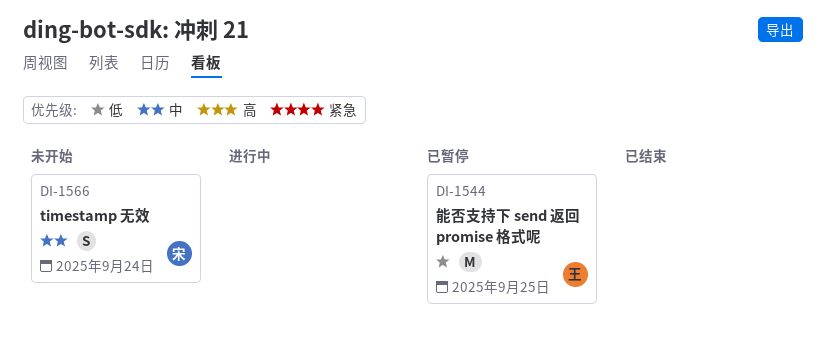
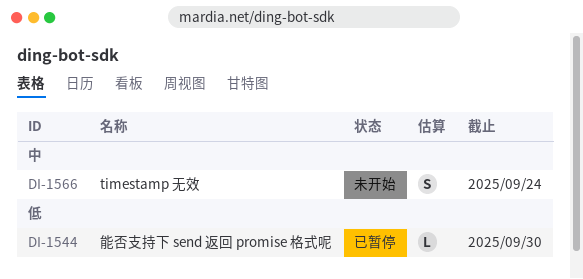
DI-1544, estimate: M -> L
DI-1544, due: Sep 25 -> Sep 30

